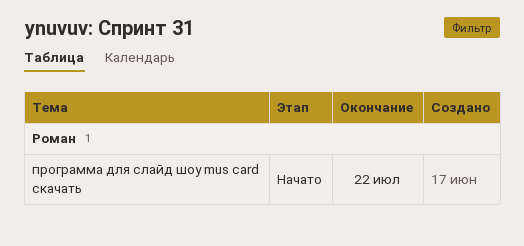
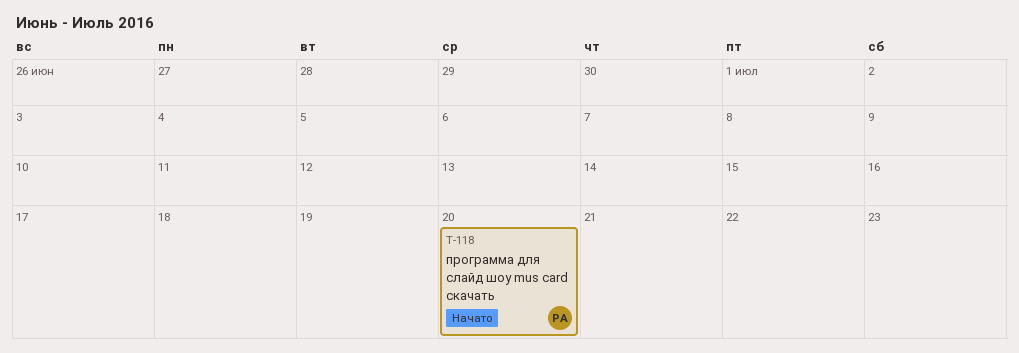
программа для слайд шоу mus card скачать, due: Jul 22 -> Jul 20

